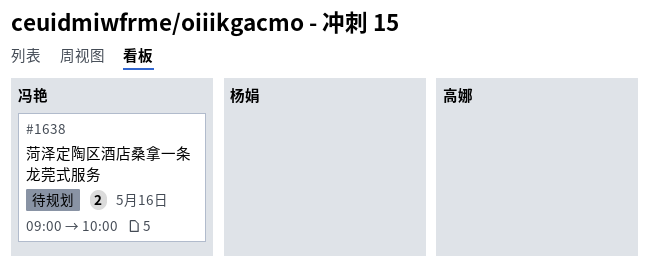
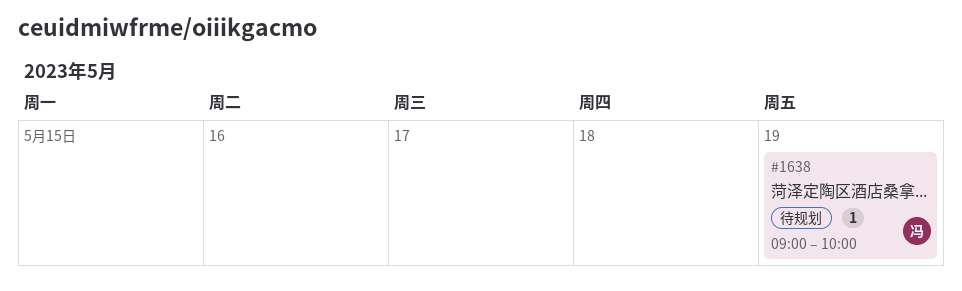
#1638, estimate: 2 -> 1
#1638, day: May 16 -> May 19

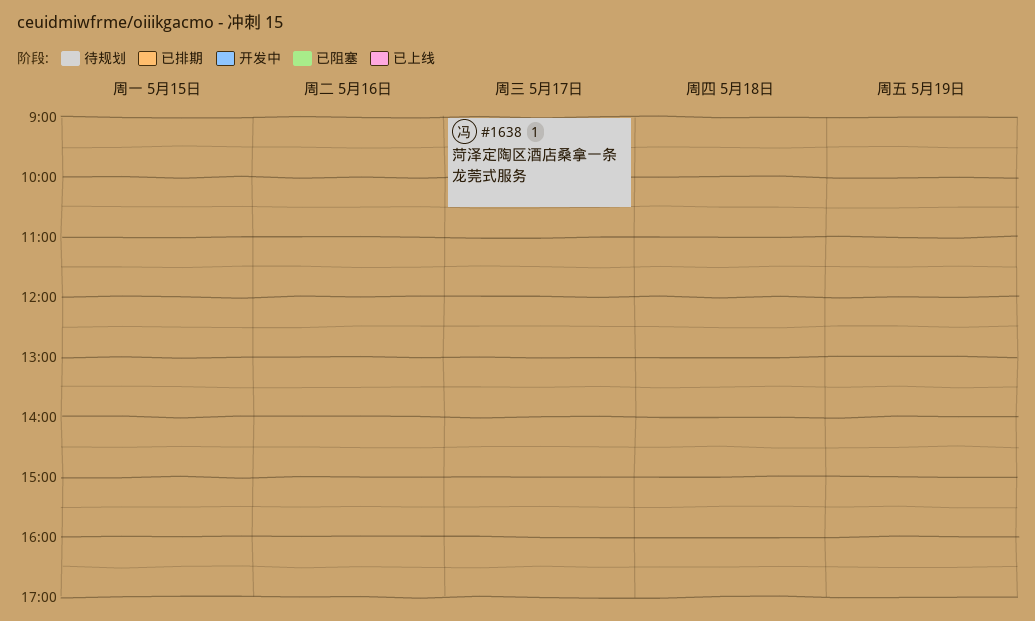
#1638, day: May 19 -> May 17
#1638, ends: 10:00 -> 10:30

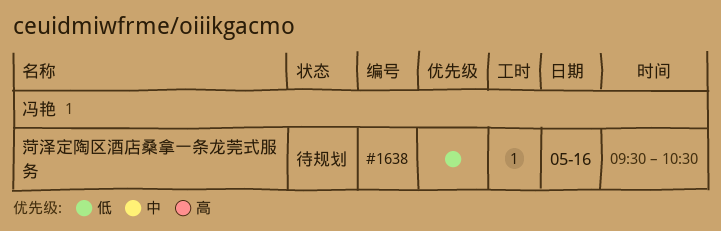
#1638, day: May 17 -> May 16
#1638, begins: 09:00 -> 09:30

